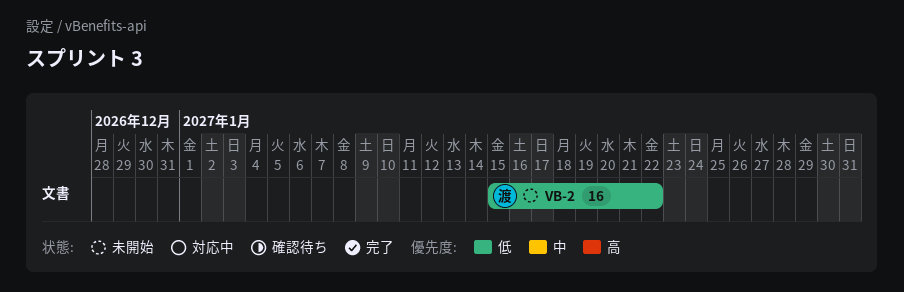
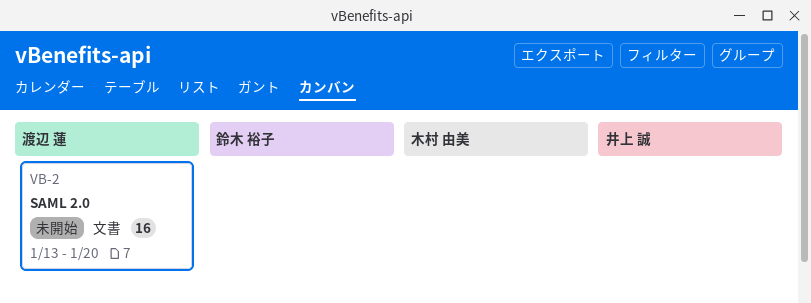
VB-2, start: Jan 15 -> Jan 13
VB-2, due: Jan 22 -> Jan 20

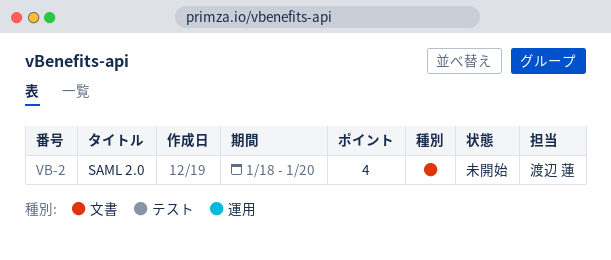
VB-2, estimate: 16 -> 4
VB-2, start: Jan 13 -> Jan 18

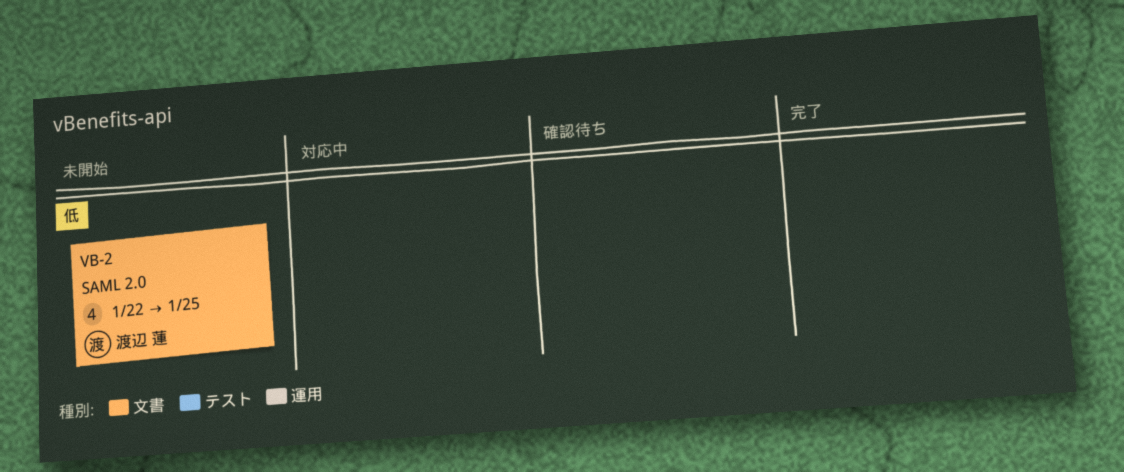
VB-2, start: Jan 18 -> Jan 22
VB-2, due: Jan 20 -> Jan 25

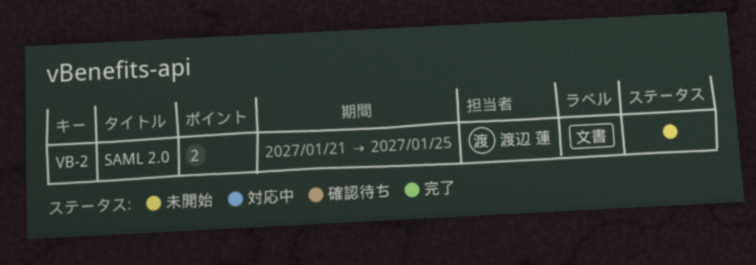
VB-2, estimate: 4 -> 2
VB-2, start: Jan 22 -> Jan 21

